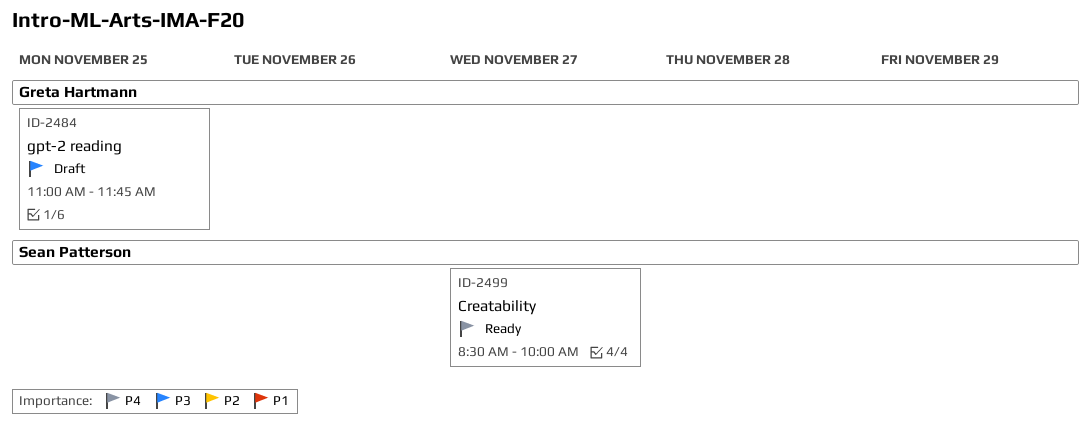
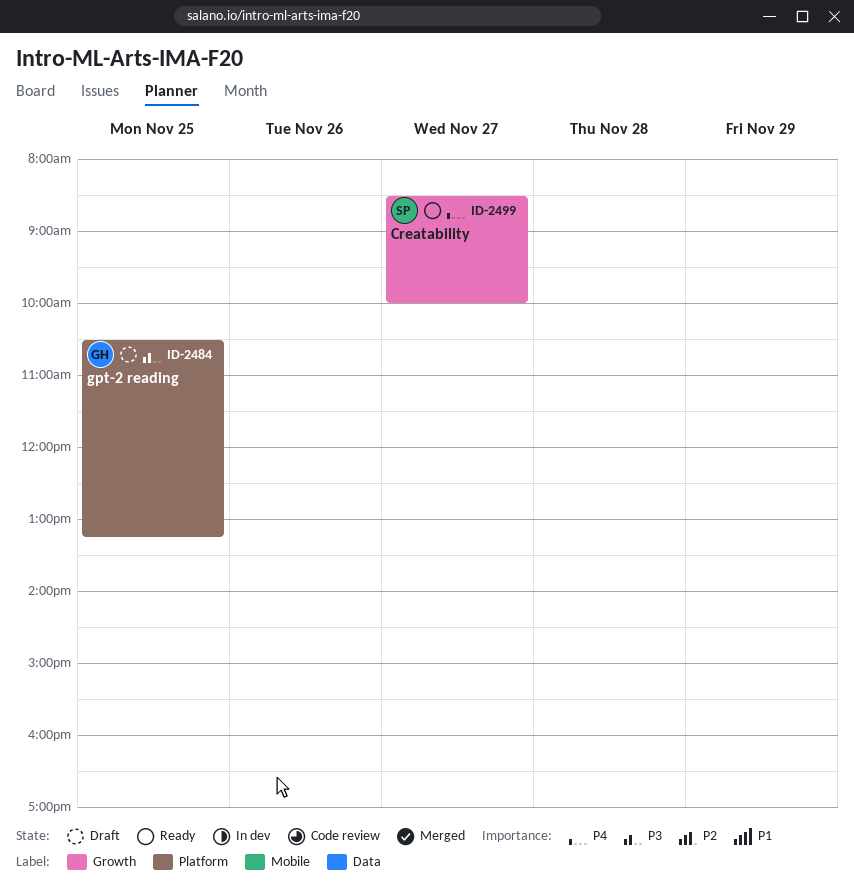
ID-2484, begins: 11:00 -> 10:30
ID-2484, ends: 11:45 -> 13:15

